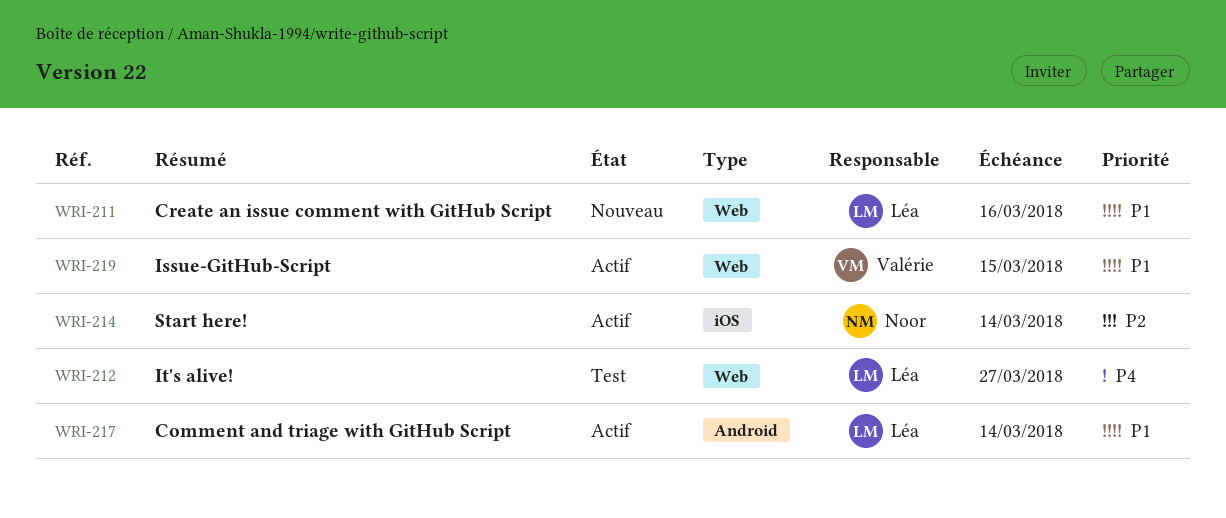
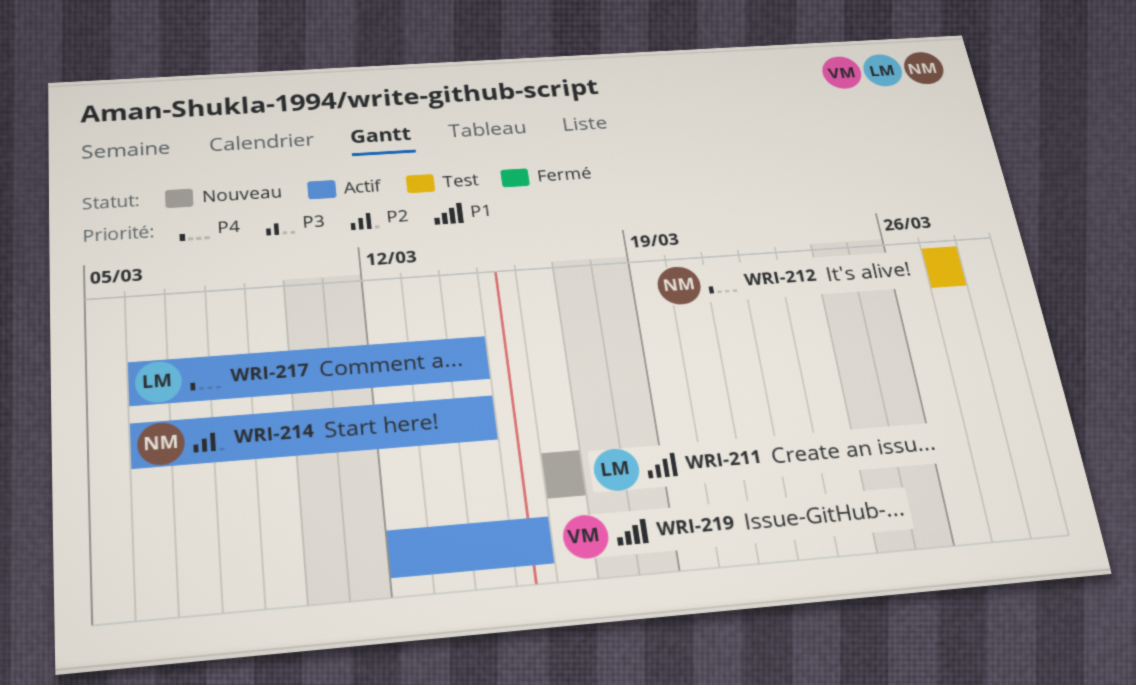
WRI-212, owner: Léa -> Noor
WRI-217, priority: P1 -> P4

